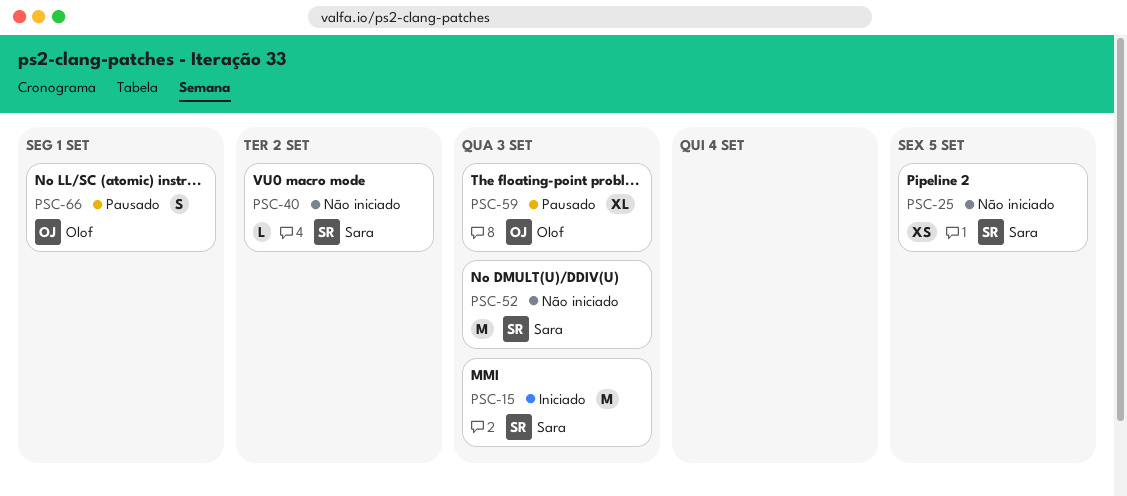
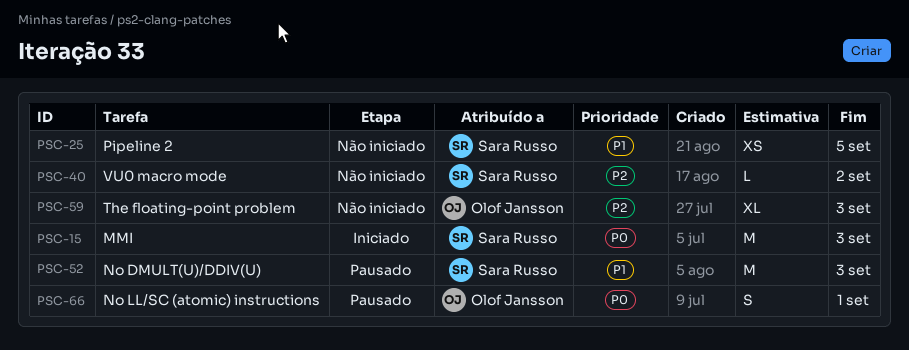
PSC-52, status: Não iniciado -> Pausado
PSC-59, status: Pausado -> Não iniciado

